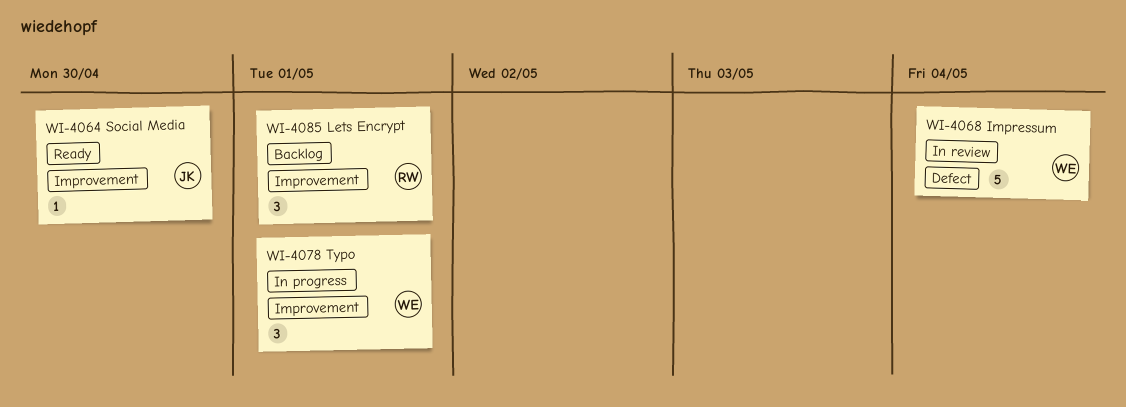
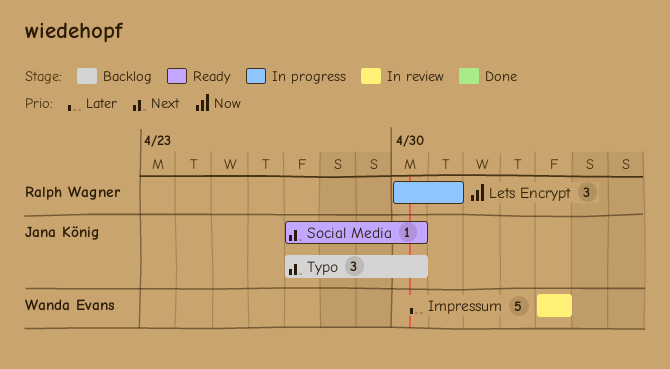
Lets Encrypt, status: Backlog -> In progress
Typo, status: In progress -> Backlog
Typo, owner: Wanda Evans -> Jana König
Typo, due: May 1 -> Apr 30

